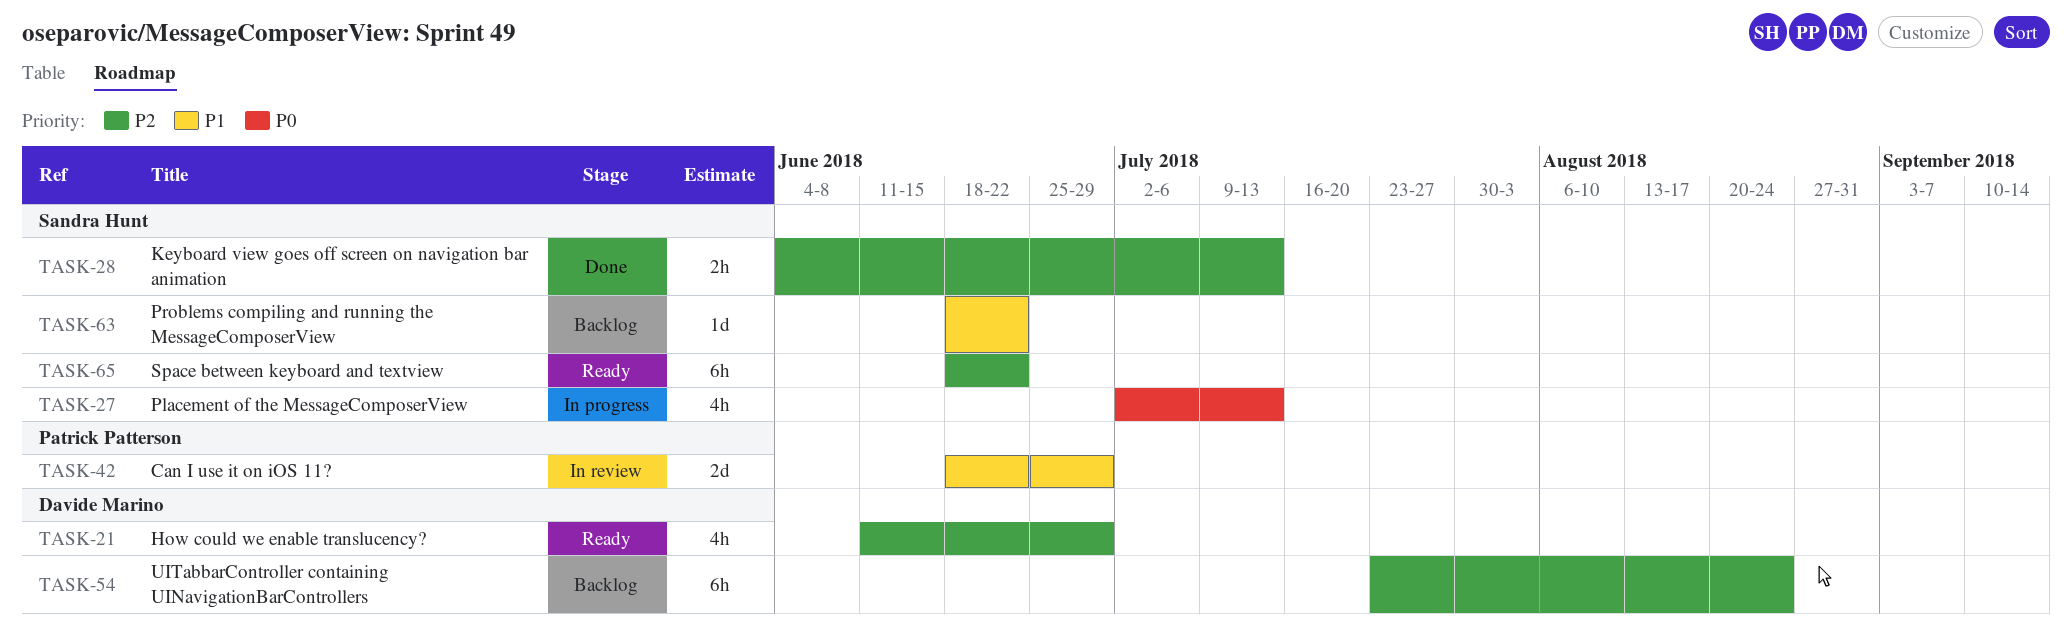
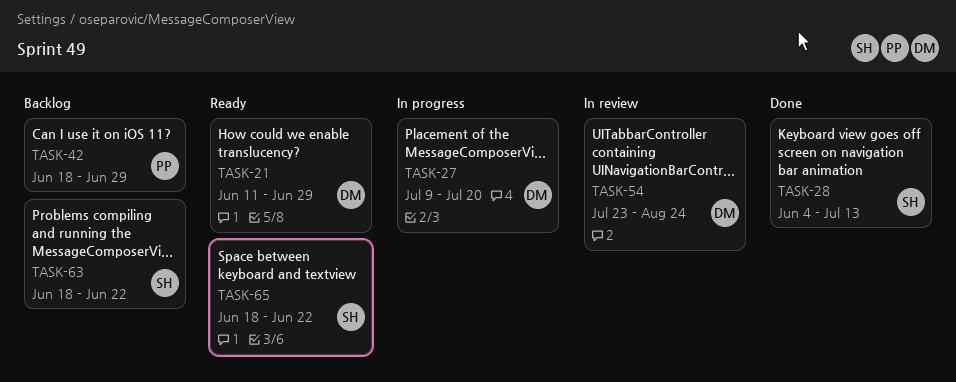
TASK-27, owner: Sandra Hunt -> Davide Marino
TASK-27, start: Jul 2 -> Jul 9
TASK-27, due: Jul 13 -> Jul 20
TASK-42, status: In review -> Backlog
TASK-54, status: Backlog -> In review

